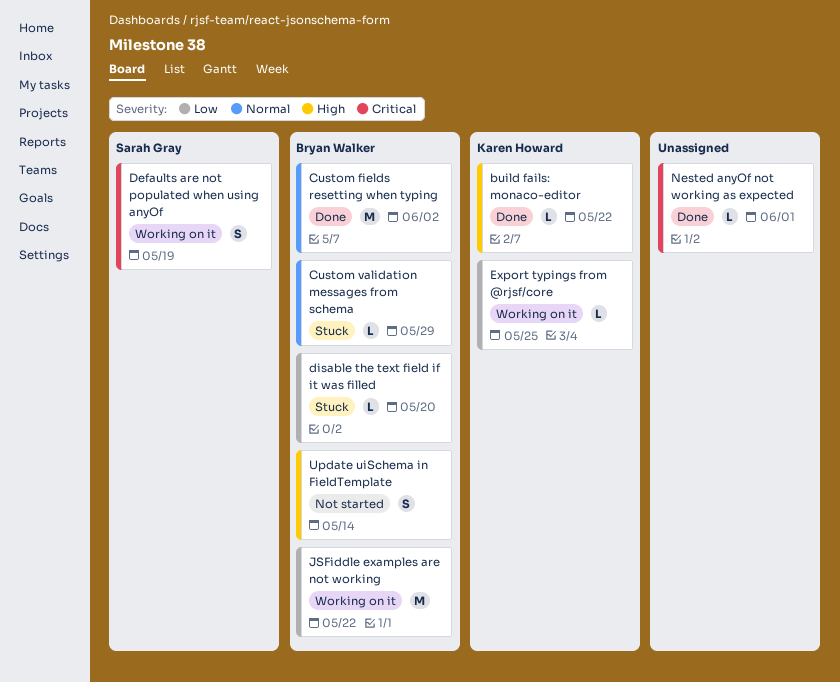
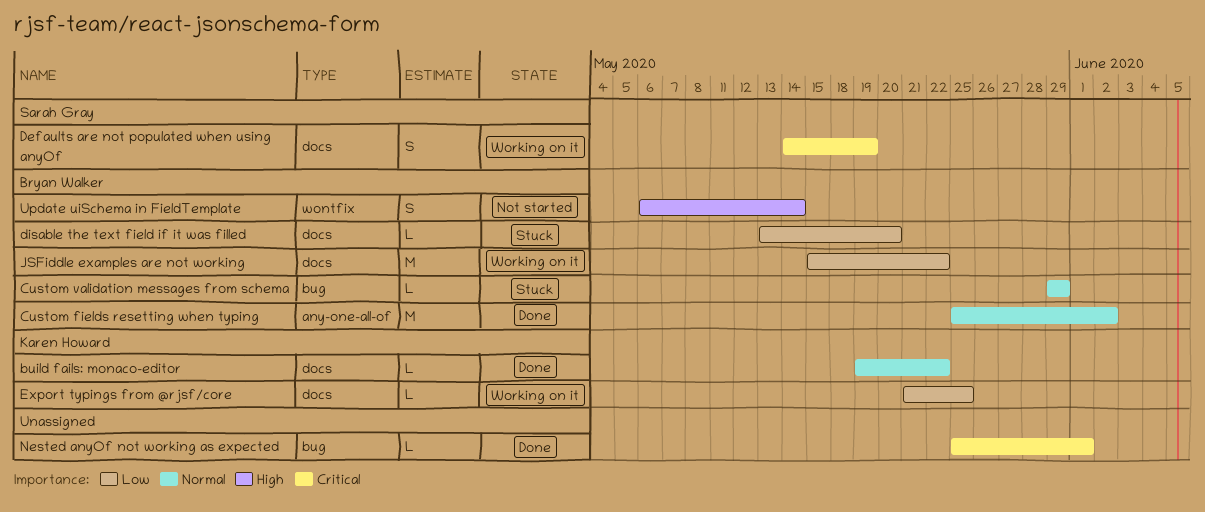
build fails: monaco-editor, priority: High -> Normal

